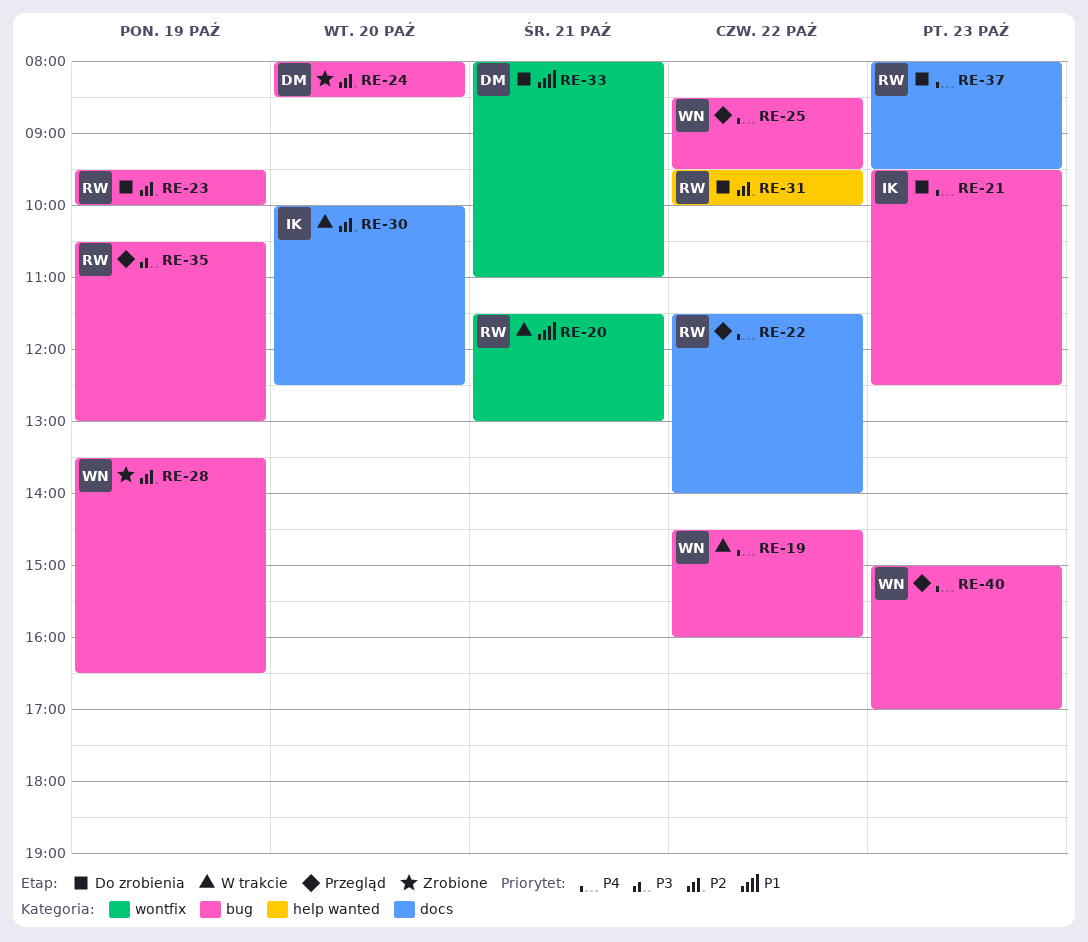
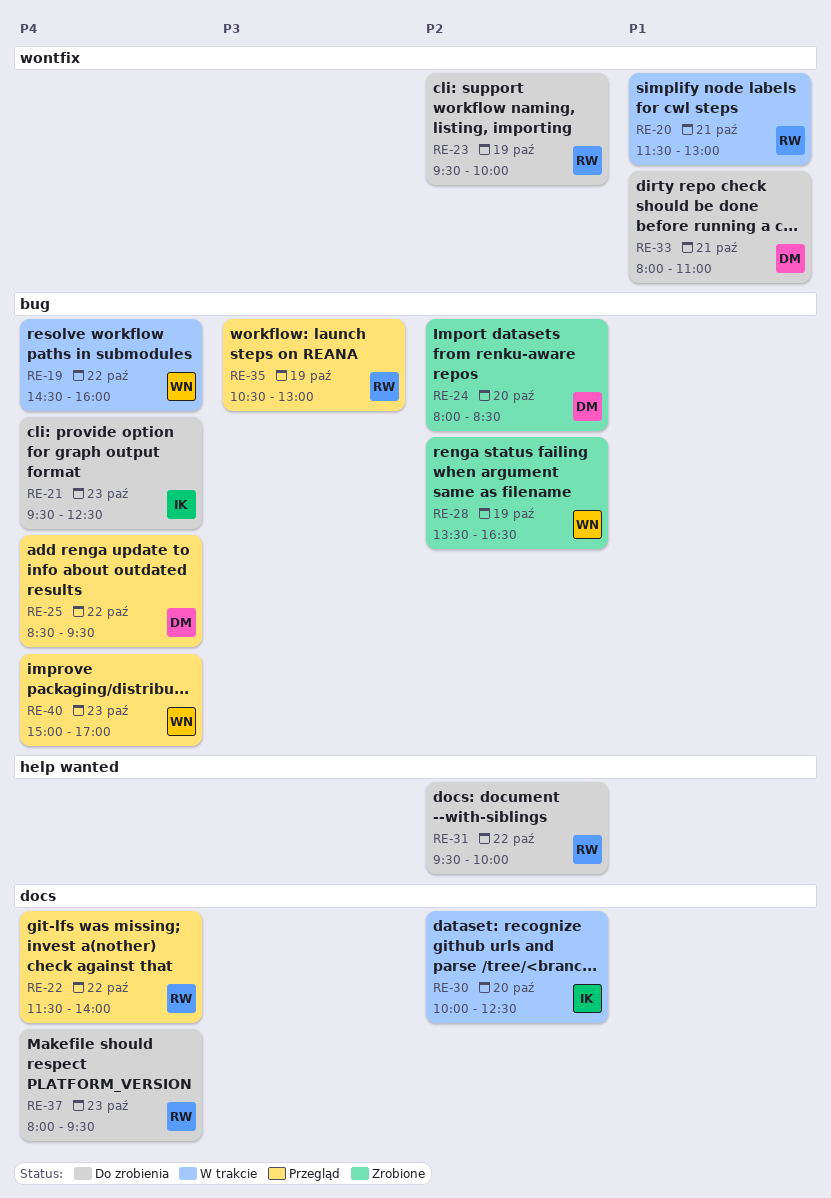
RE-23, label: bug -> wontfix
RE-25, owner: WN -> DM

